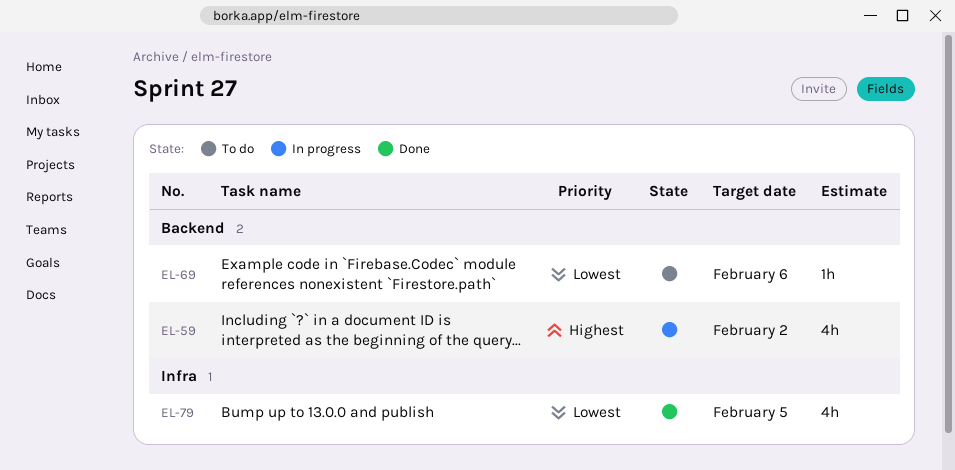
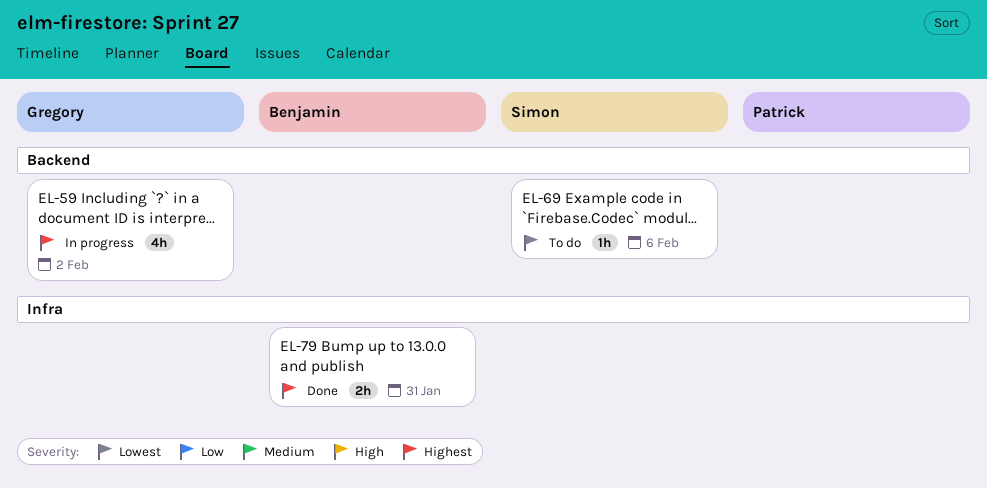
EL-79, priority: Lowest -> Highest
EL-79, estimate: 4h -> 2h
EL-79, due: Feb 5 -> Jan 31

